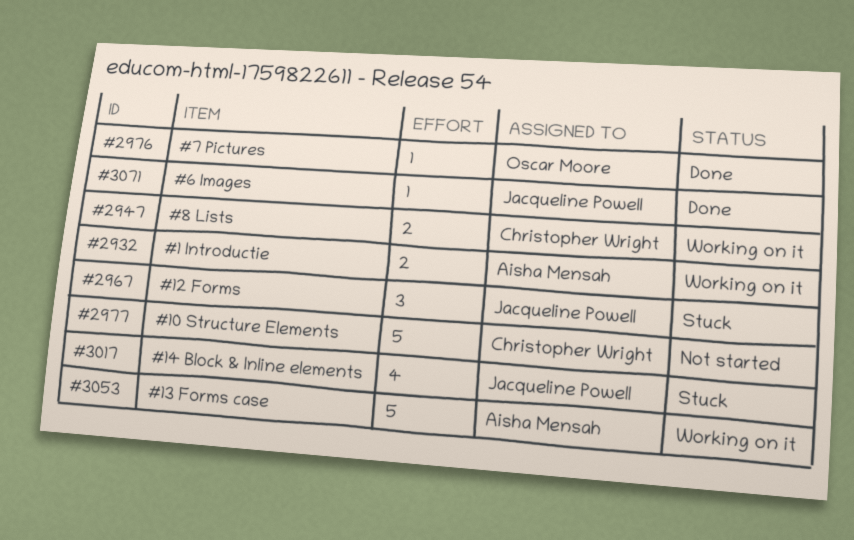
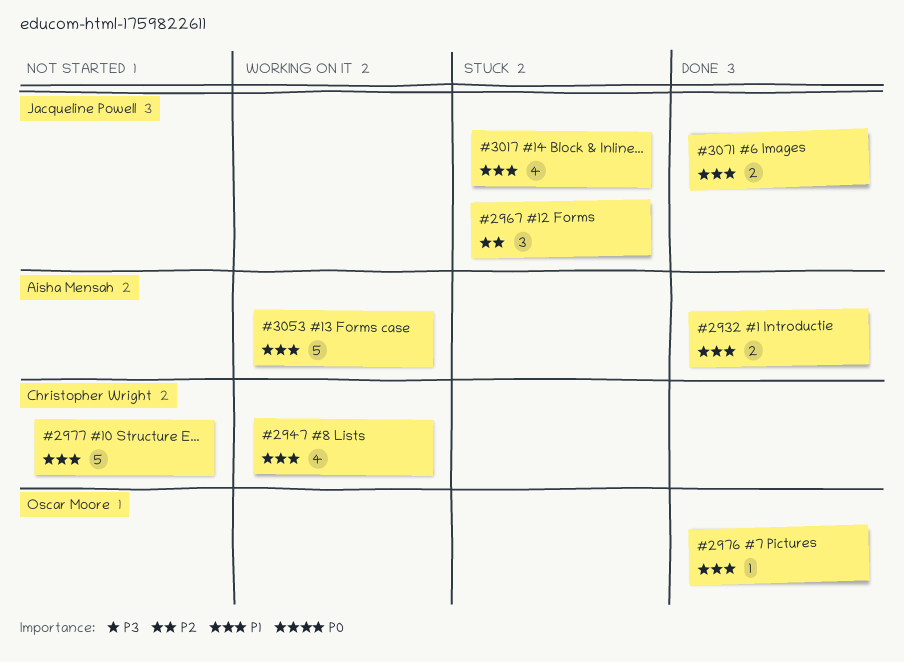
#2932, status: Working on it -> Done
#2947, estimate: 2 -> 4
#3071, estimate: 1 -> 2

